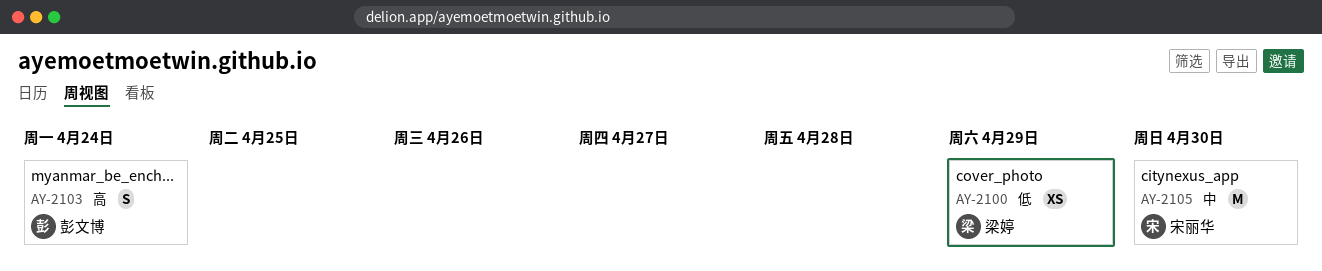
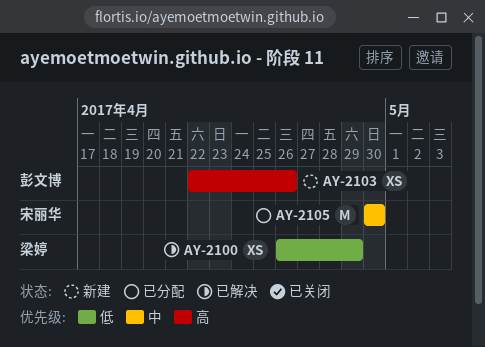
AY-2103, estimate: S -> XS
AY-2103, due: Apr 24 -> Apr 26

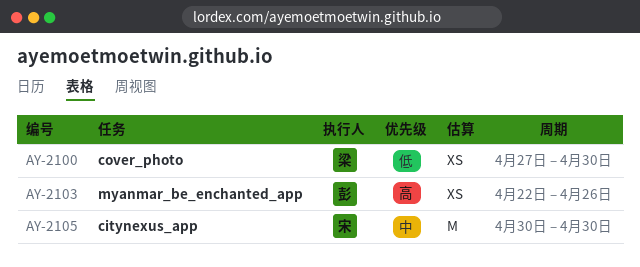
AY-2100, start: Apr 26 -> Apr 27
AY-2100, due: Apr 29 -> Apr 30

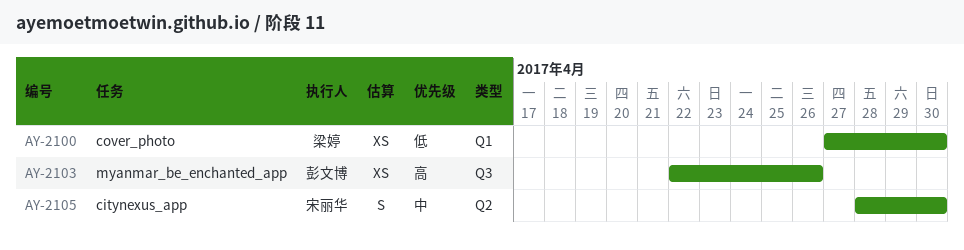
AY-2105, estimate: M -> S
AY-2105, start: Apr 30 -> Apr 28

